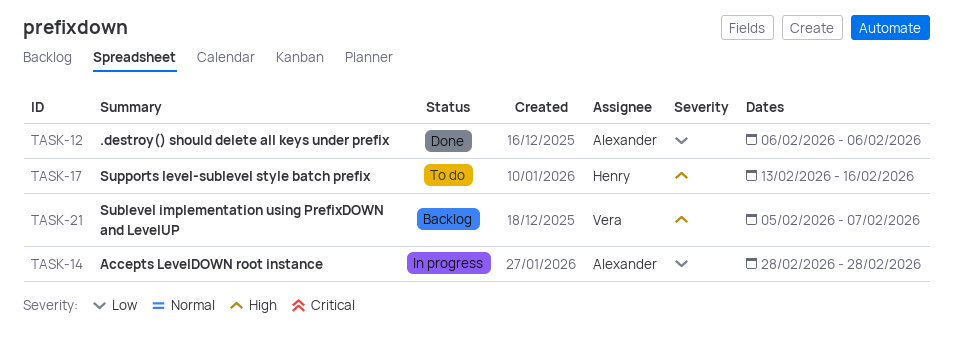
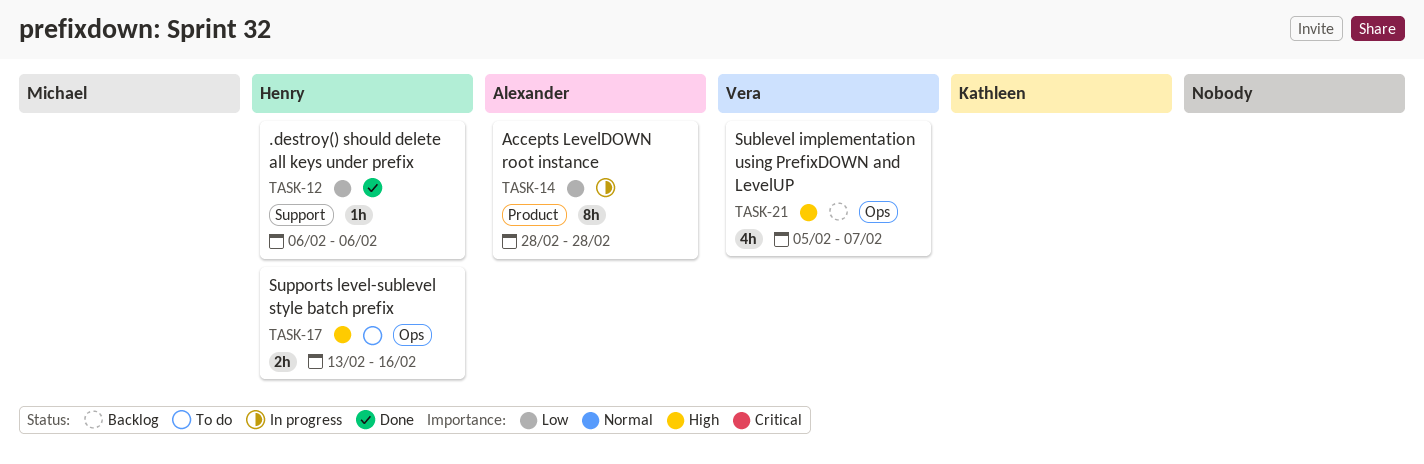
TASK-12, owner: Alexander -> Henry

